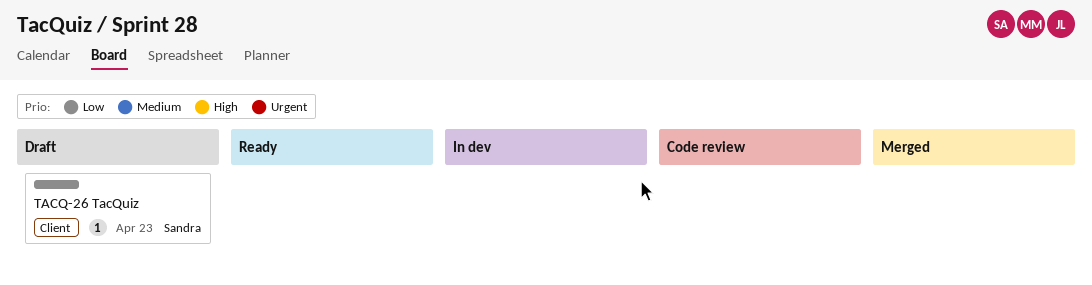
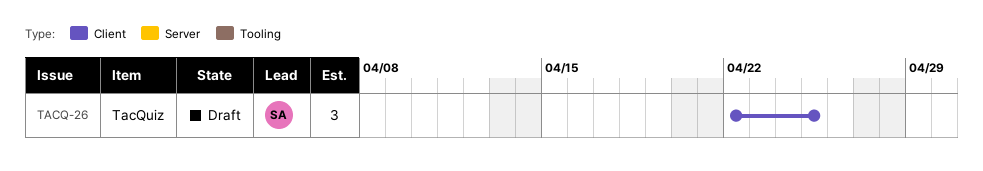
TACQ-26, estimate: 1 -> 3
TACQ-26, due: Apr 23 -> Apr 25

